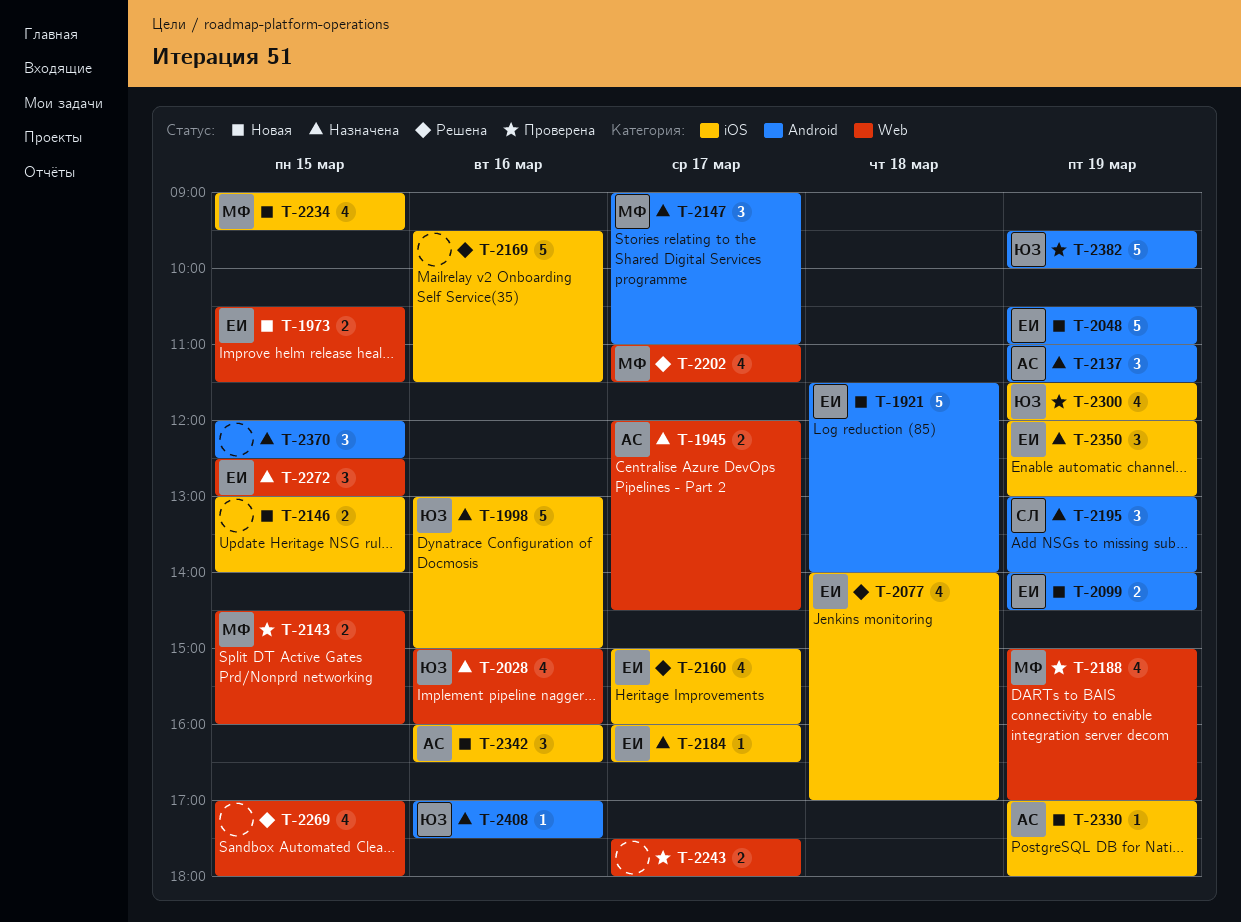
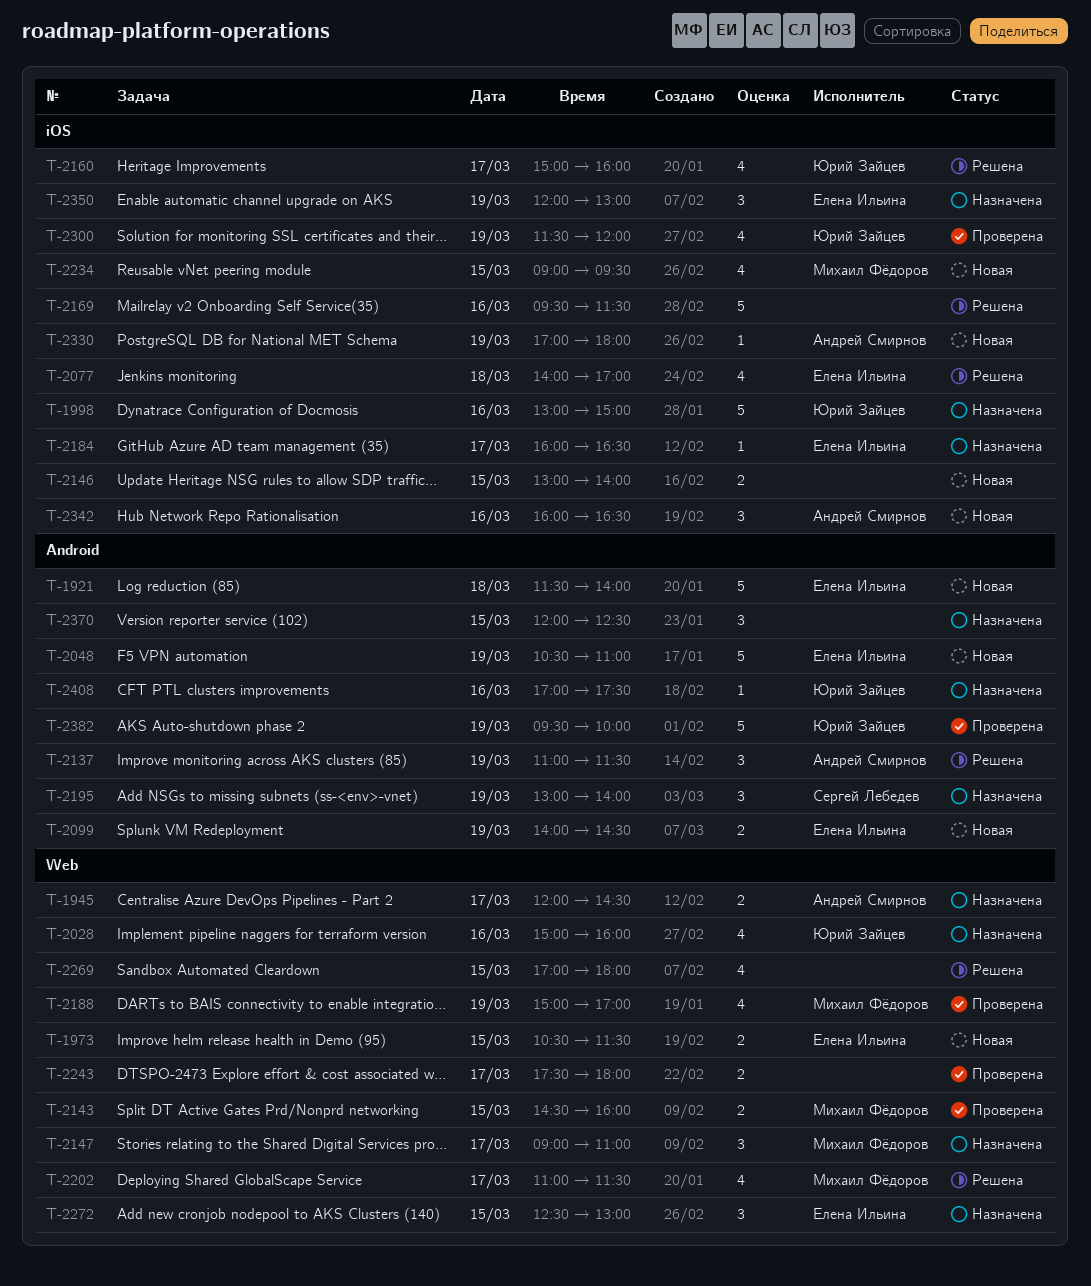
T-2137, status: Назначена -> Решена
T-2147, label: Android -> Web
T-2160, owner: Елена Ильина -> Юрий Зайцев

